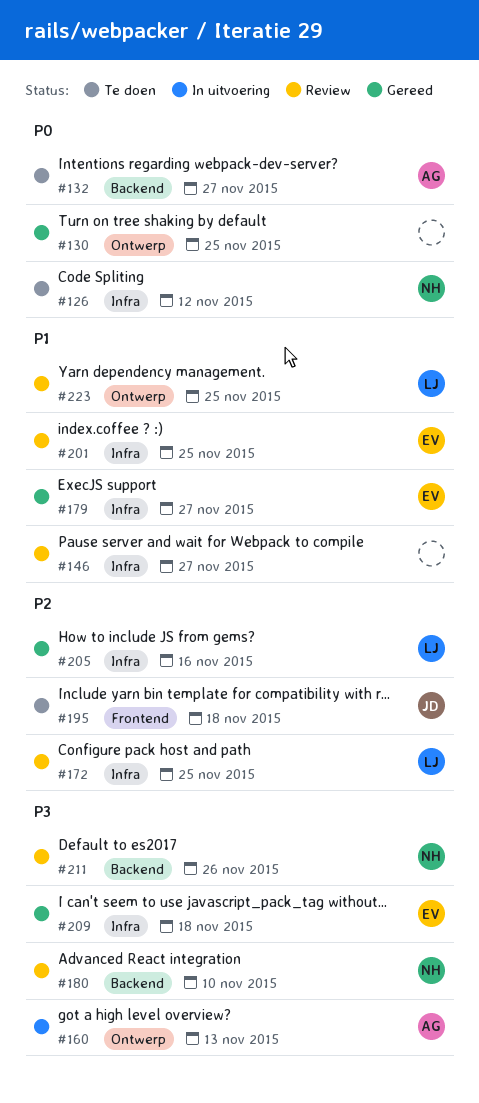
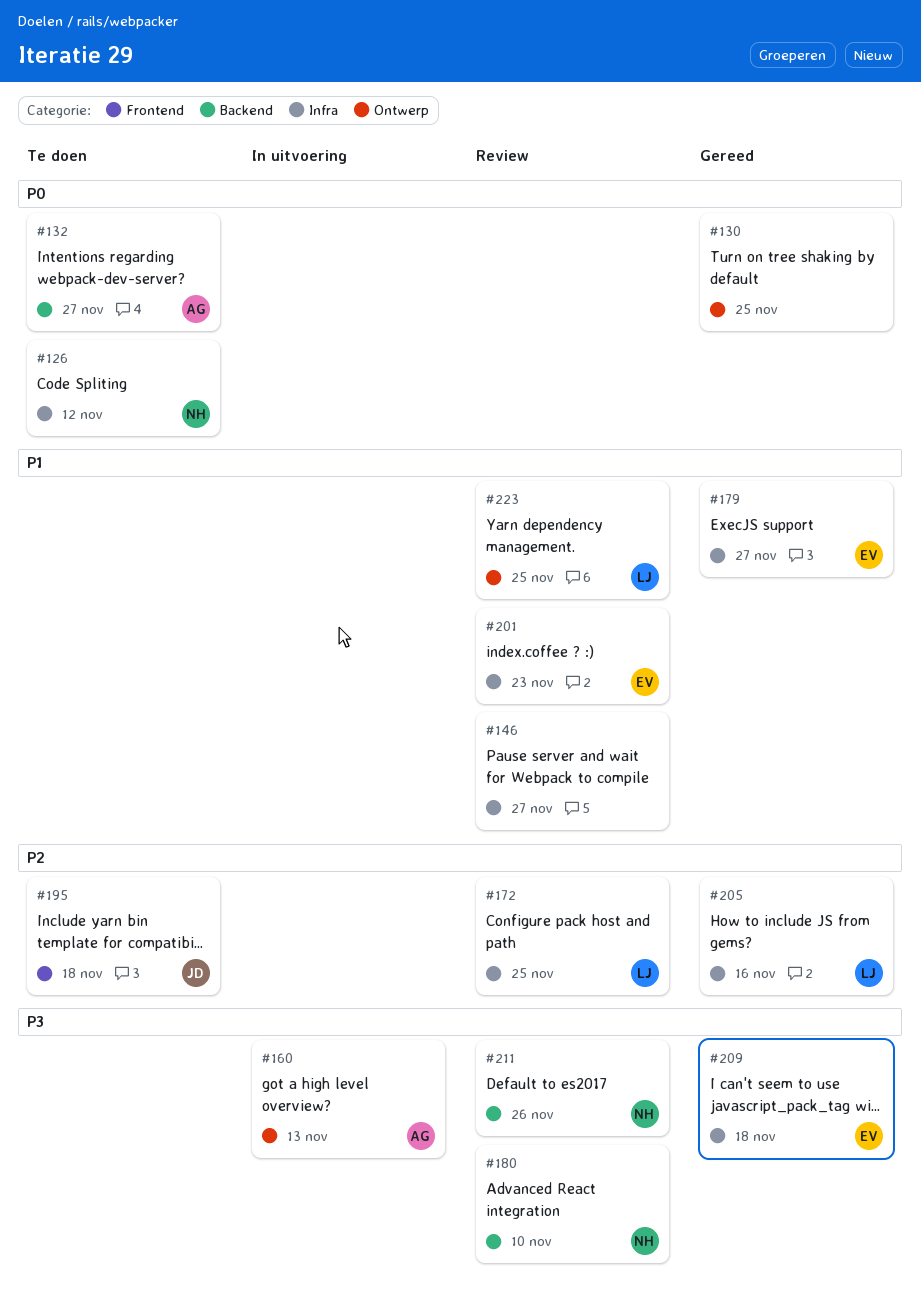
#201, due: Nov 25 -> Nov 23

